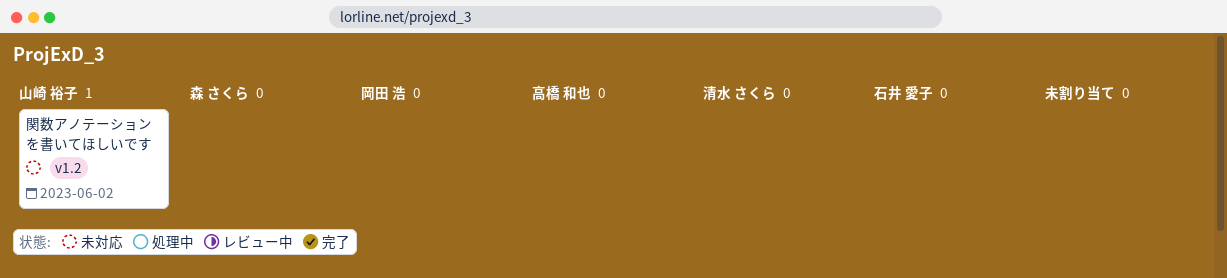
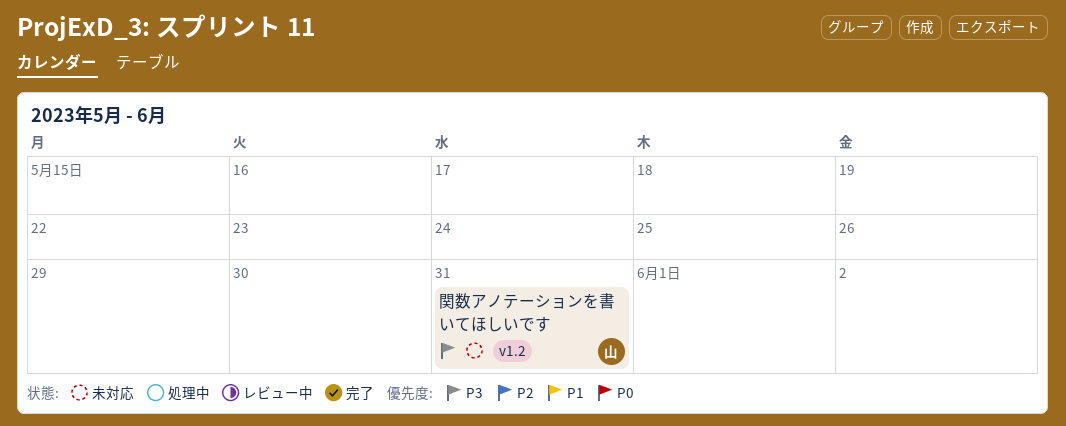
関数アノテーションを書いてほしいです, due: Jun 2 -> May 31

